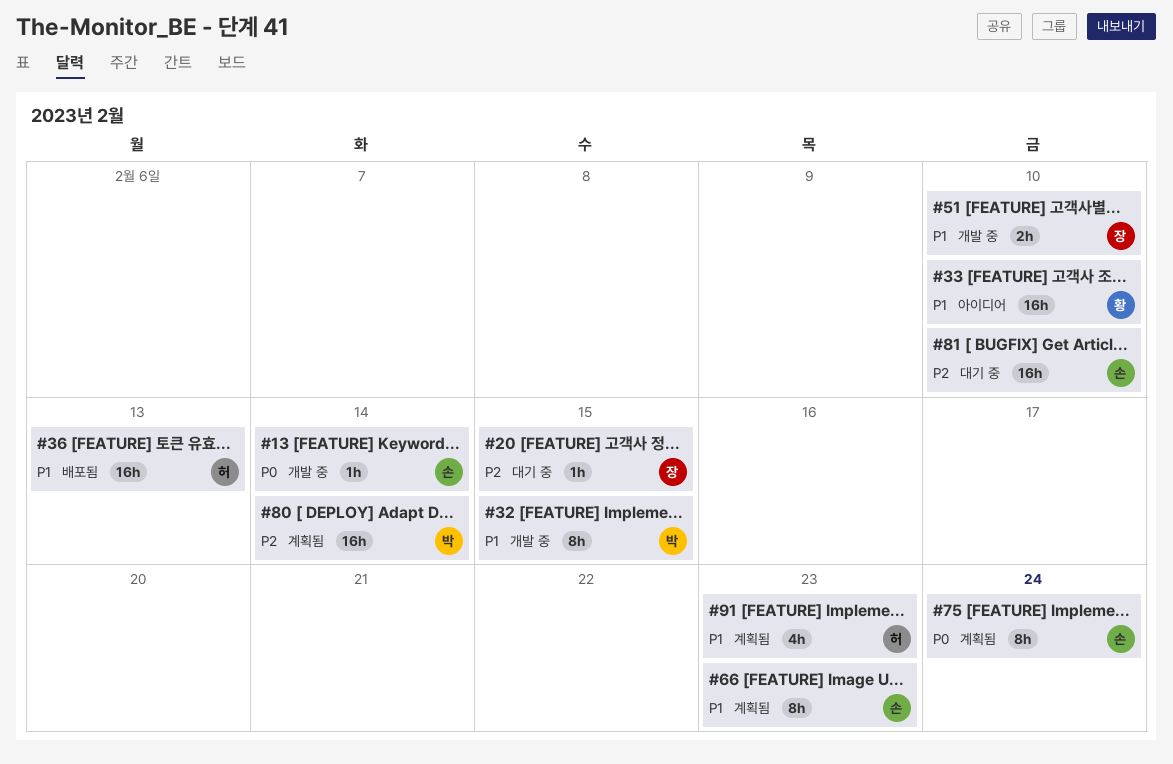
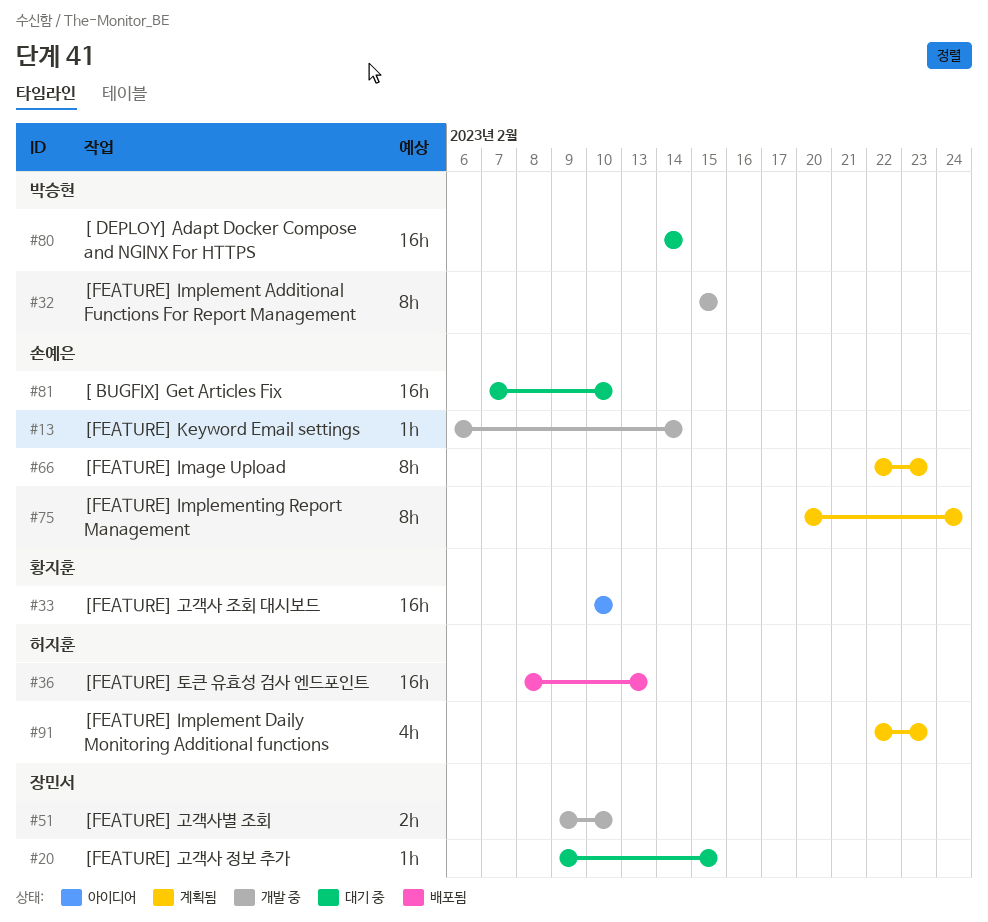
#80, status: 계획됨 -> 대기 중

